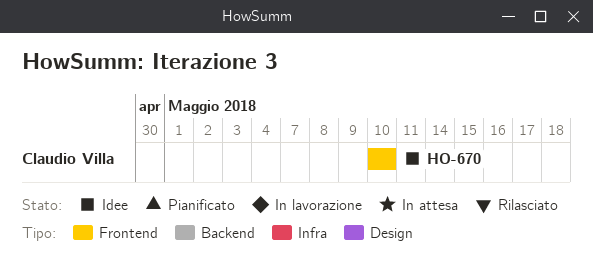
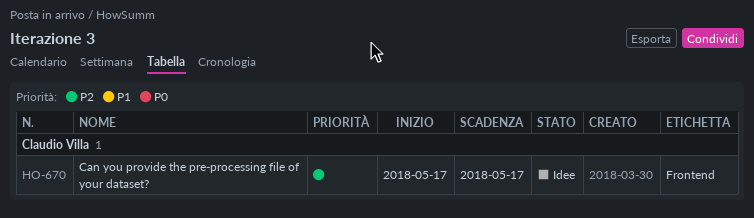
HO-670, start: May 10 -> May 17
HO-670, due: May 10 -> May 17

